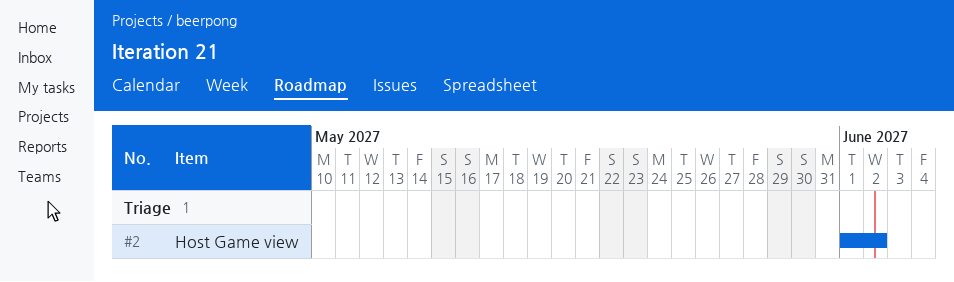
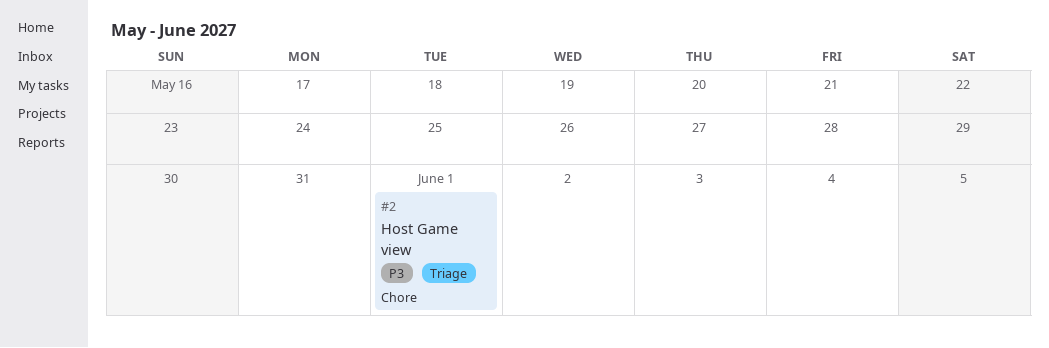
#2, due: Jun 2 -> Jun 1

